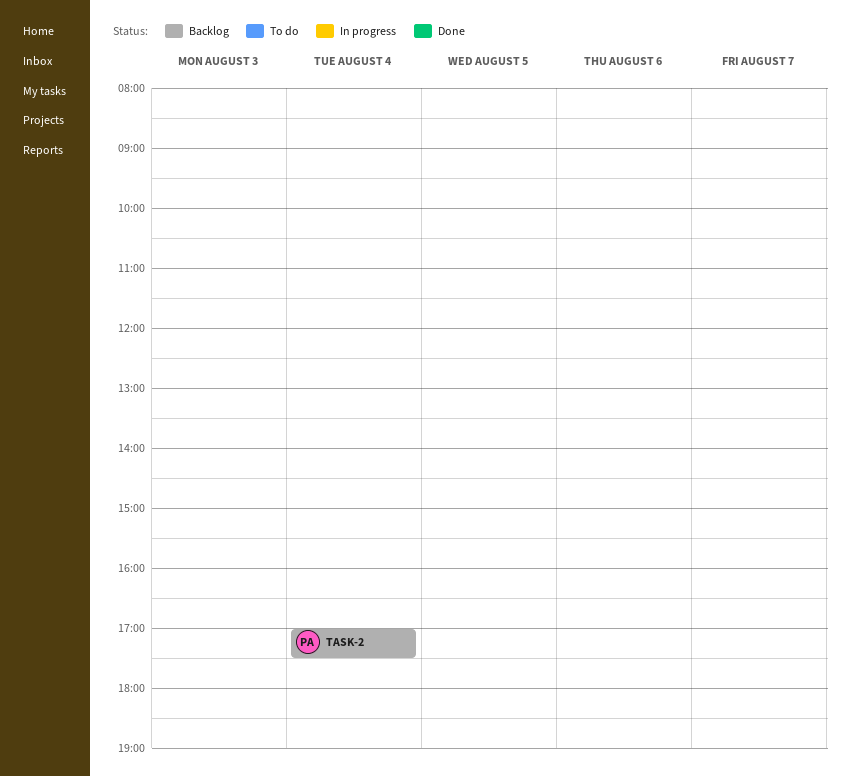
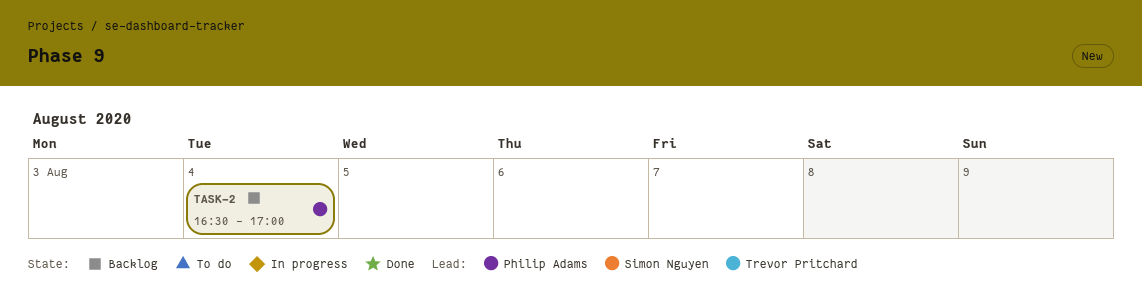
TASK-2, begins: 17:00 -> 16:30
TASK-2, ends: 17:30 -> 17:00

